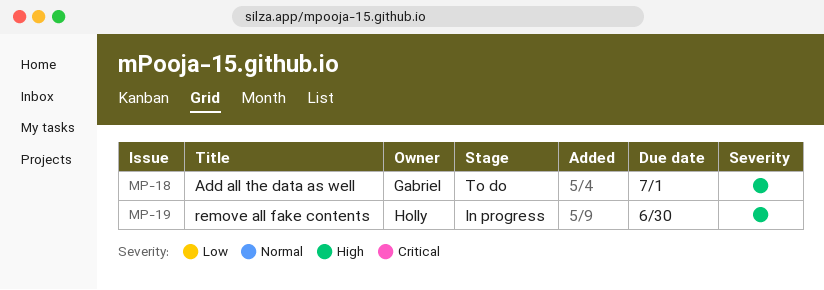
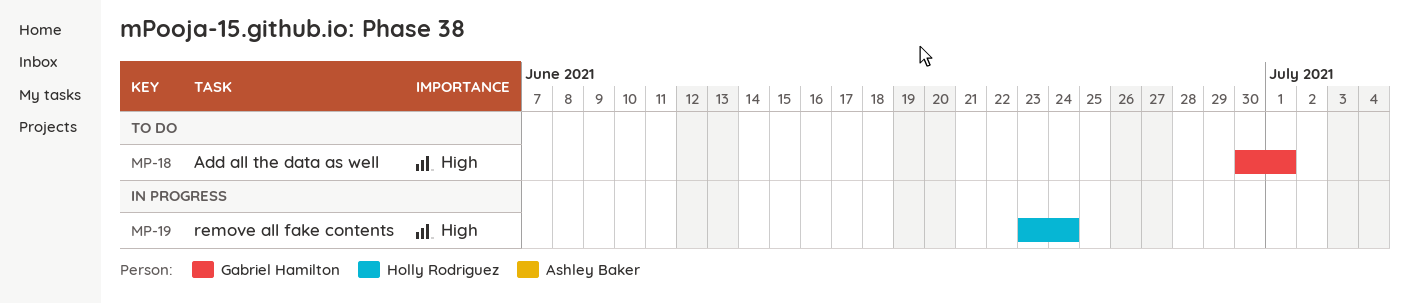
MP-19, due: Jun 30 -> Jun 24

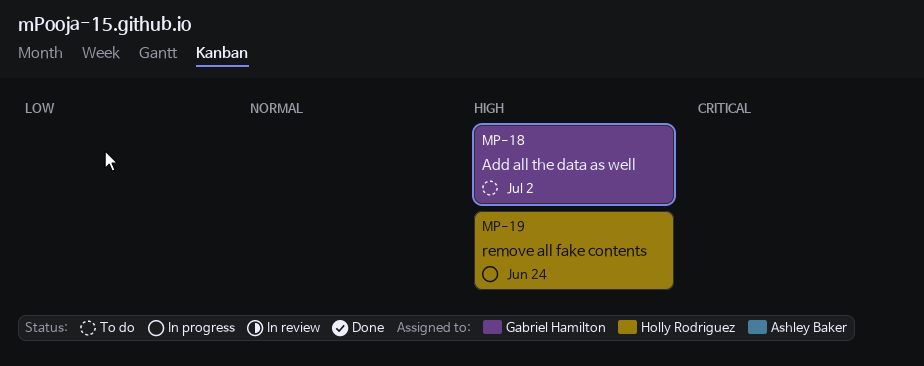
MP-18, due: Jul 1 -> Jul 2

